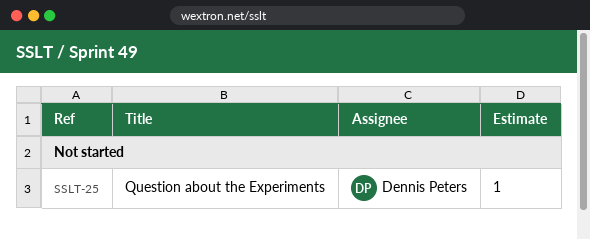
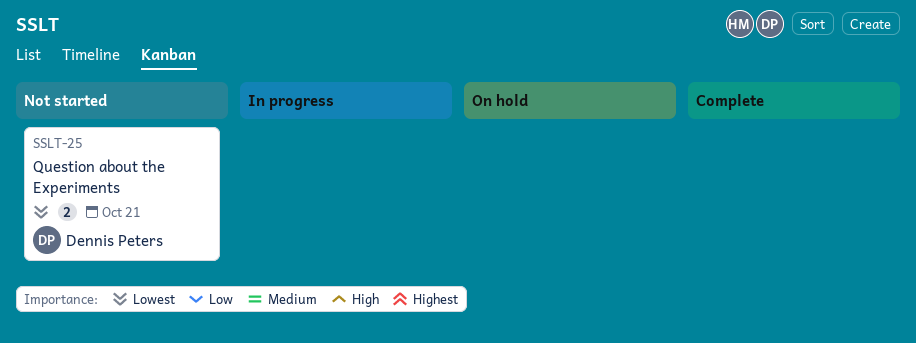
SSLT-25, estimate: 1 -> 2

